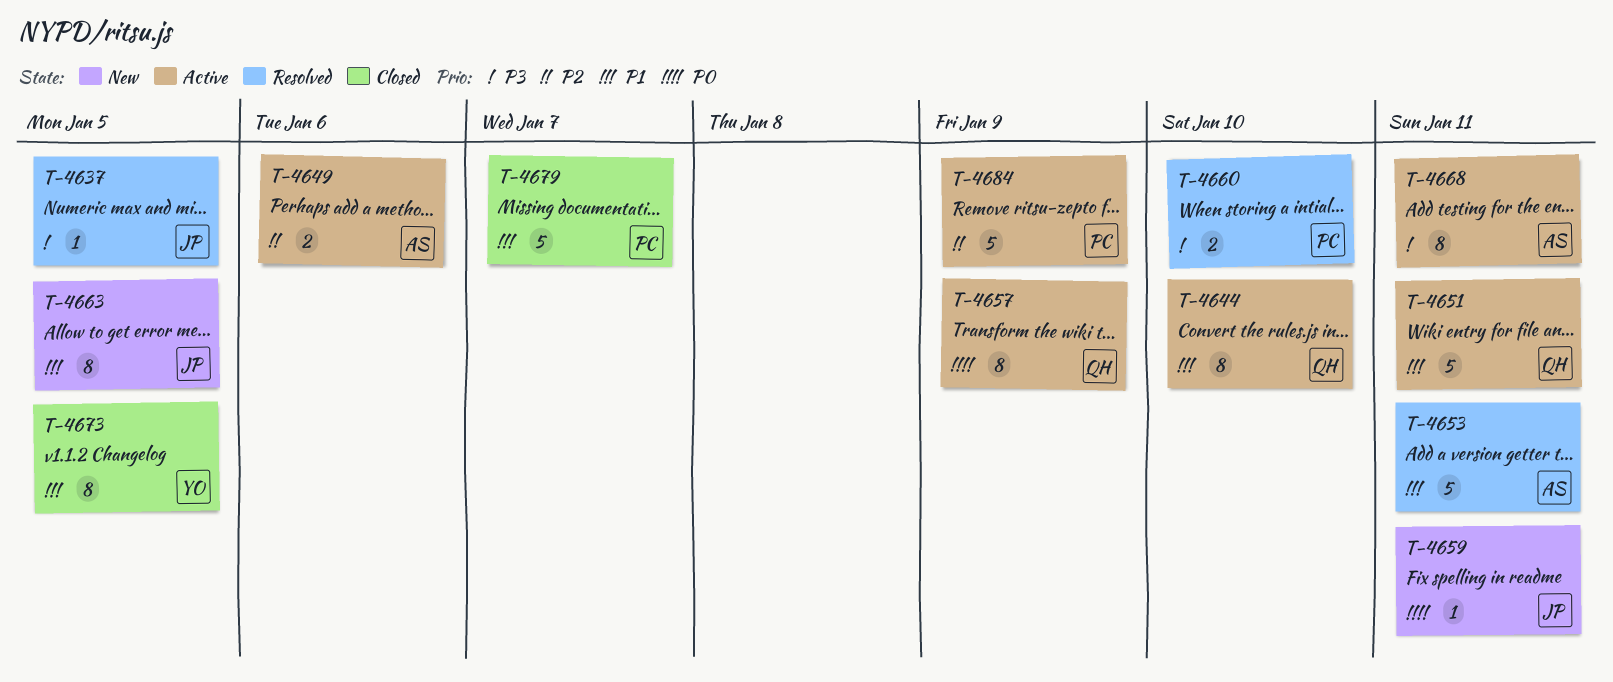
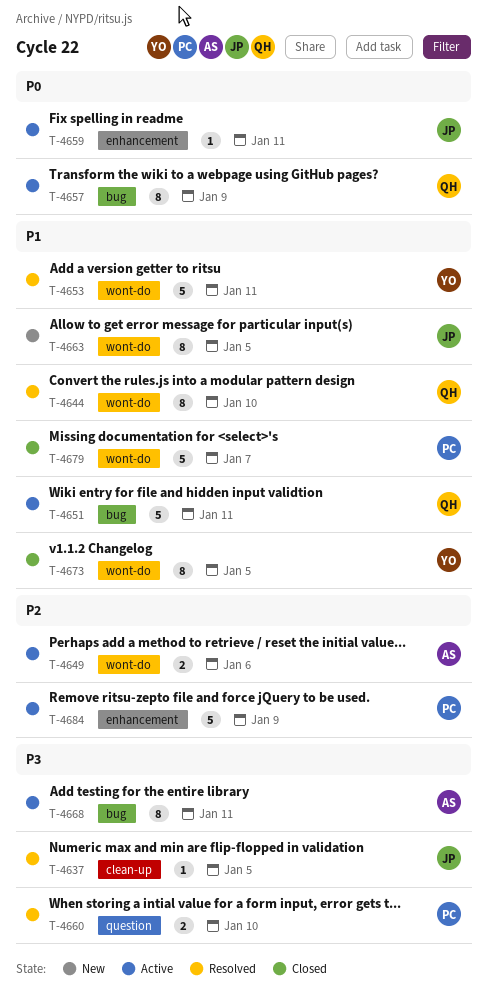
T-4644, status: Active -> Resolved
T-4653, owner: AS -> YO
T-4659, status: New -> Active

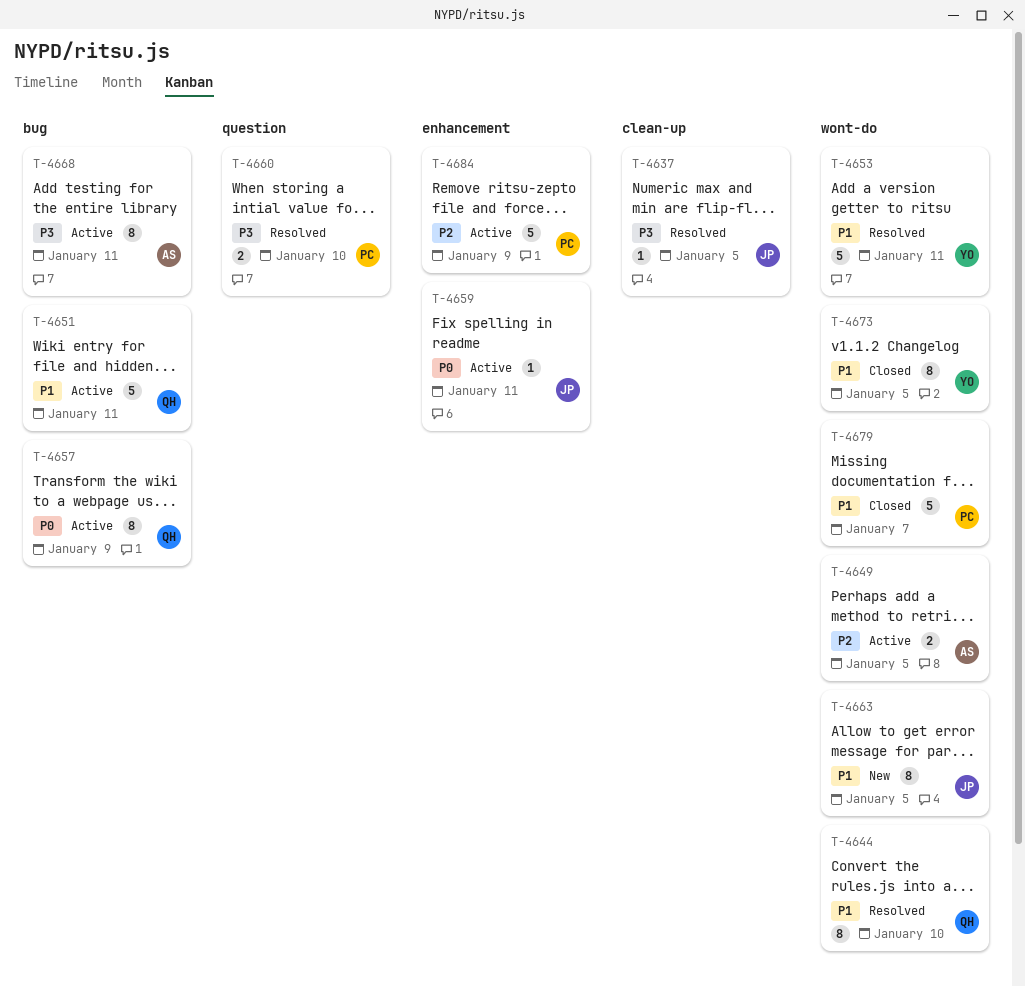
T-4649, due: Jan 6 -> Jan 5

